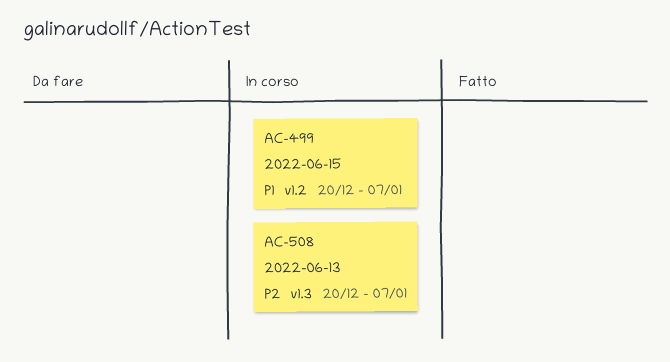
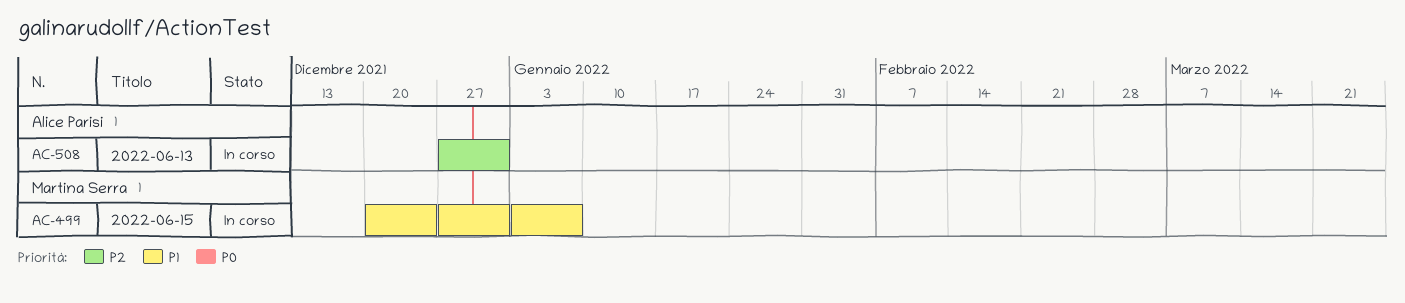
AC-508, start: Dec 20 -> Dec 27
AC-508, due: Jan 7 -> Dec 31

